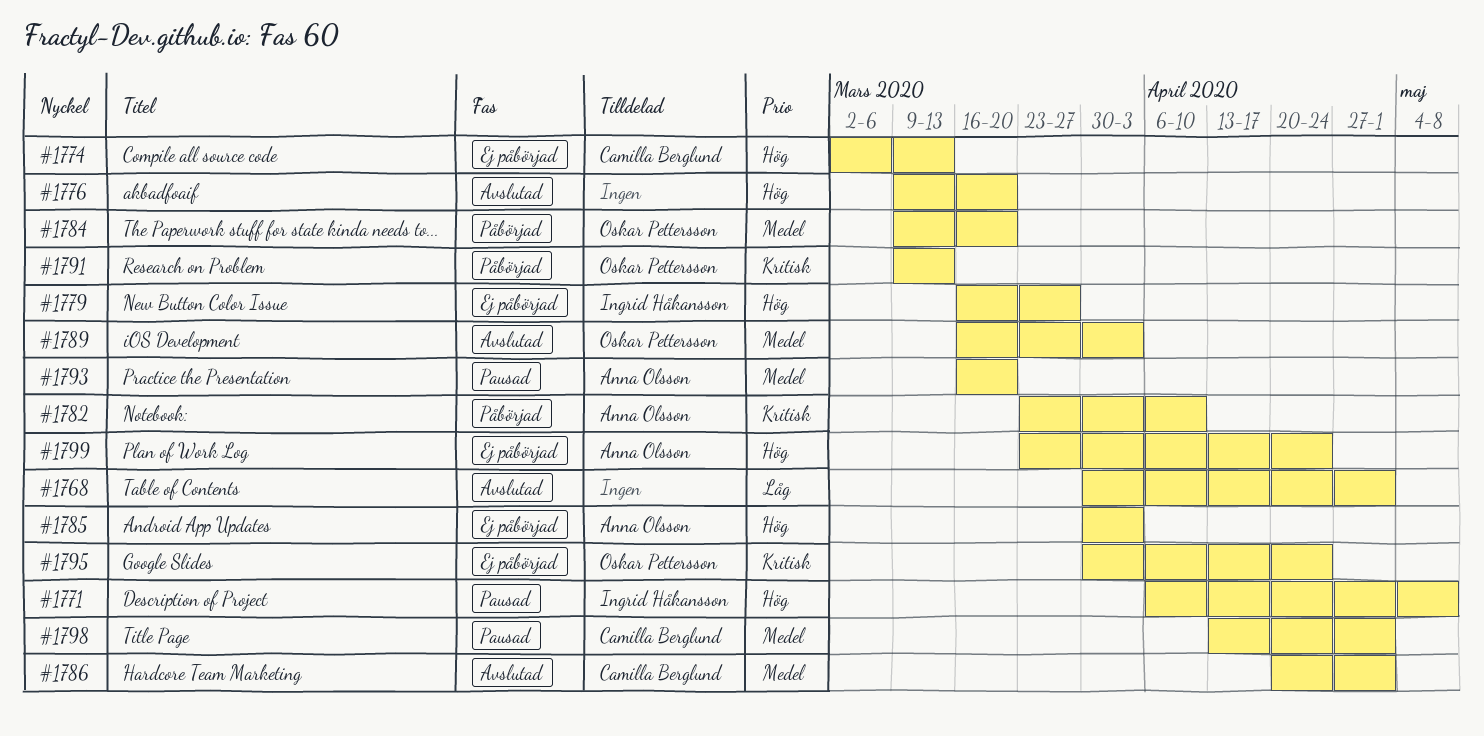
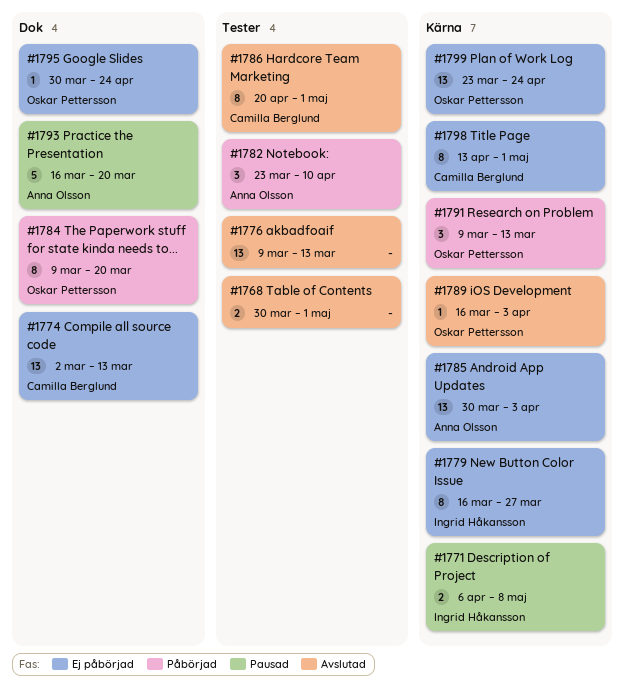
#1776, due: Mar 20 -> Mar 13
#1798, status: Pausad -> Ej påbörjad
#1799, owner: Anna Olsson -> Oskar Pettersson

